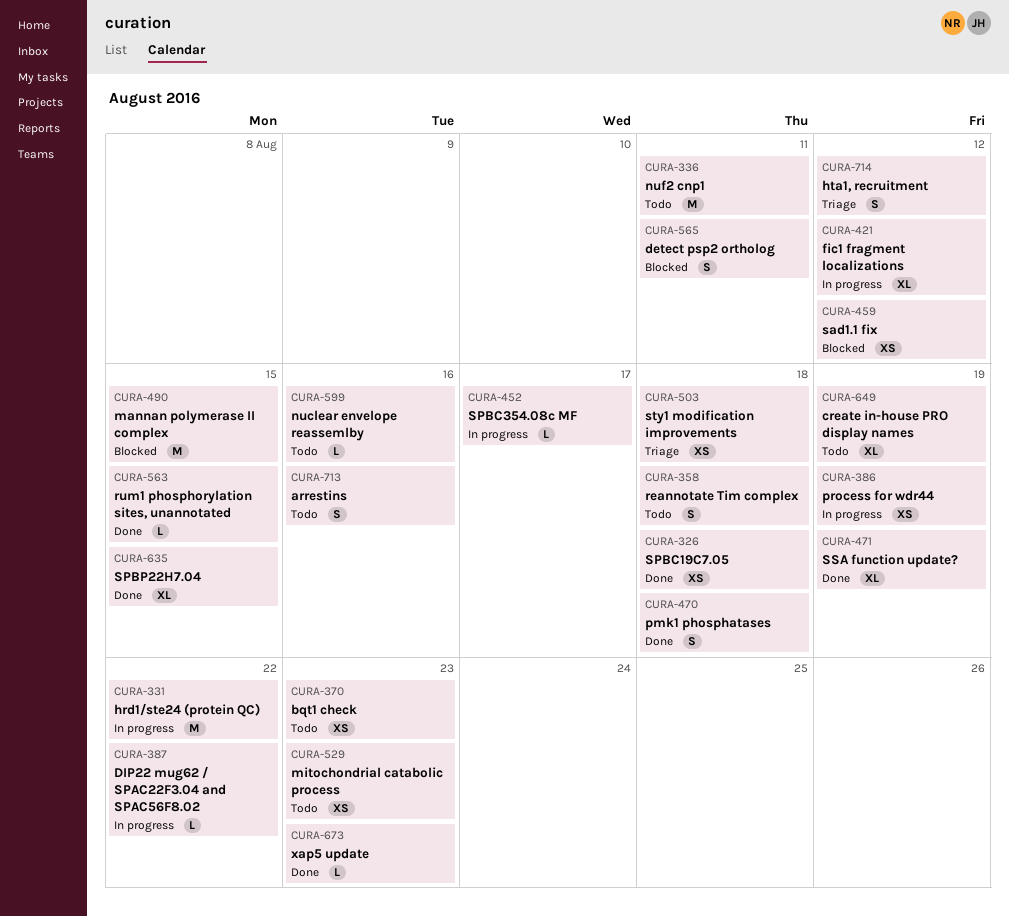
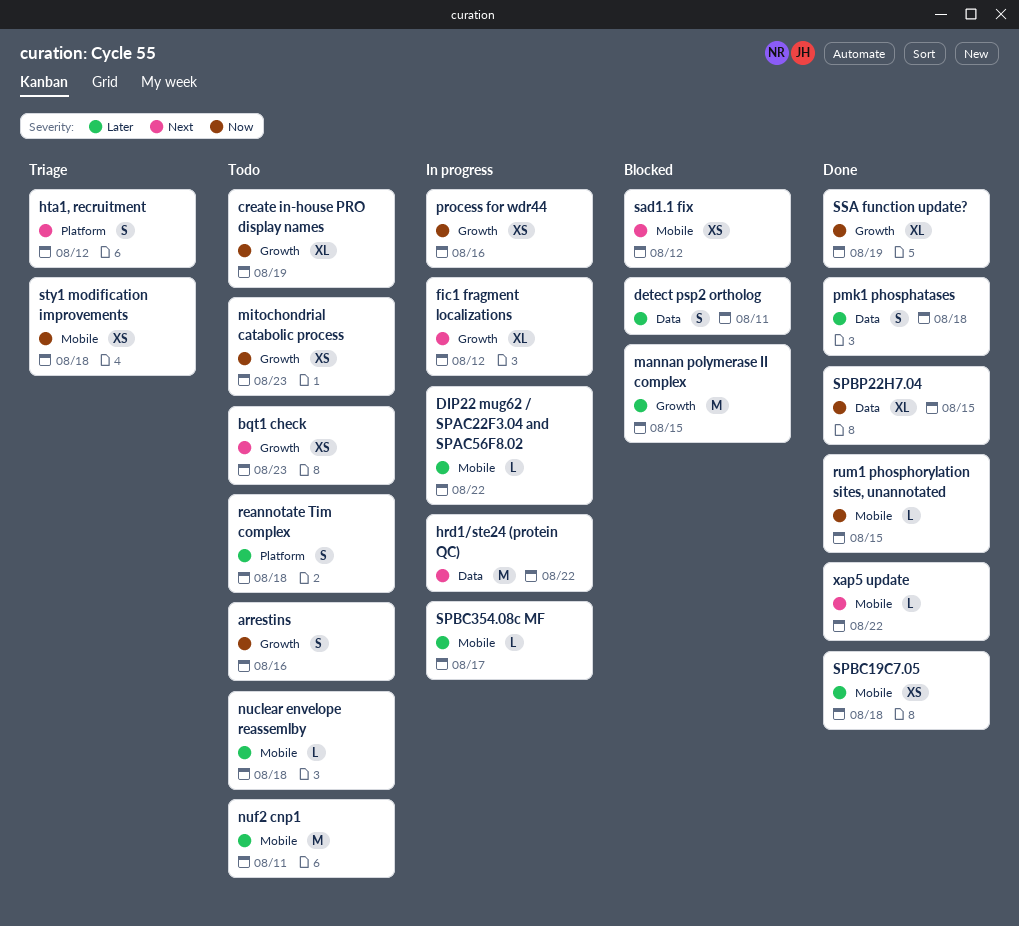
nuclear envelope reassemlby, due: Aug 16 -> Aug 18
process for wdr44, due: Aug 19 -> Aug 16
xap5 update, due: Aug 23 -> Aug 22

